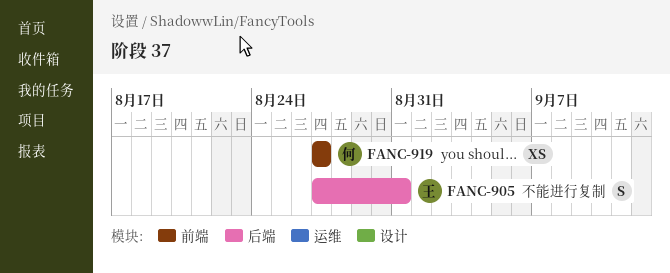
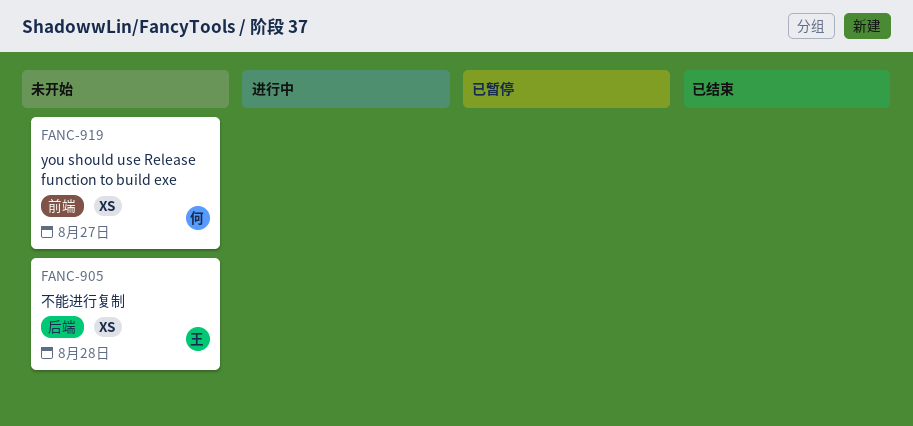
FANC-905, estimate: S -> XS
FANC-905, due: Aug 31 -> Aug 28

